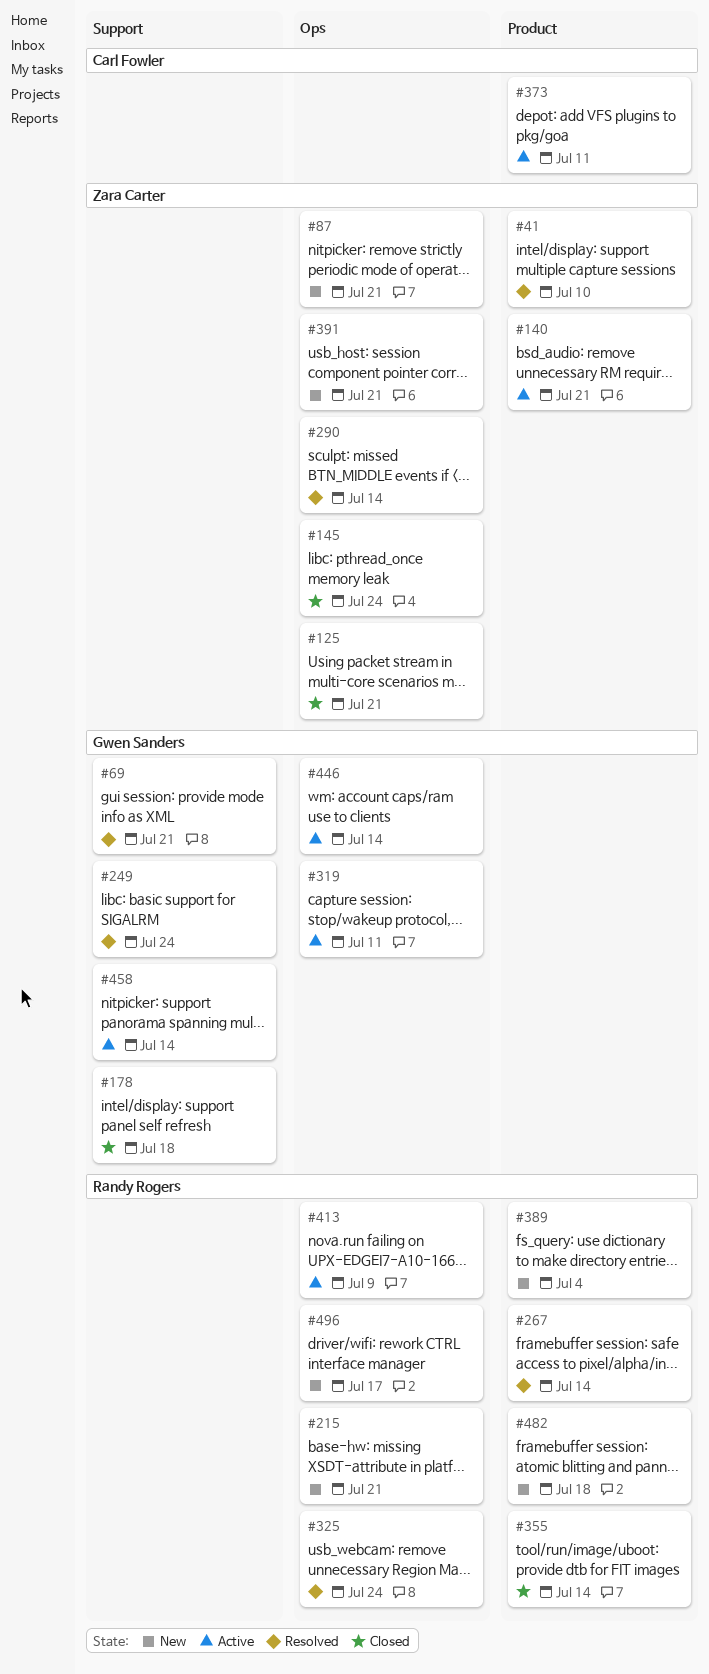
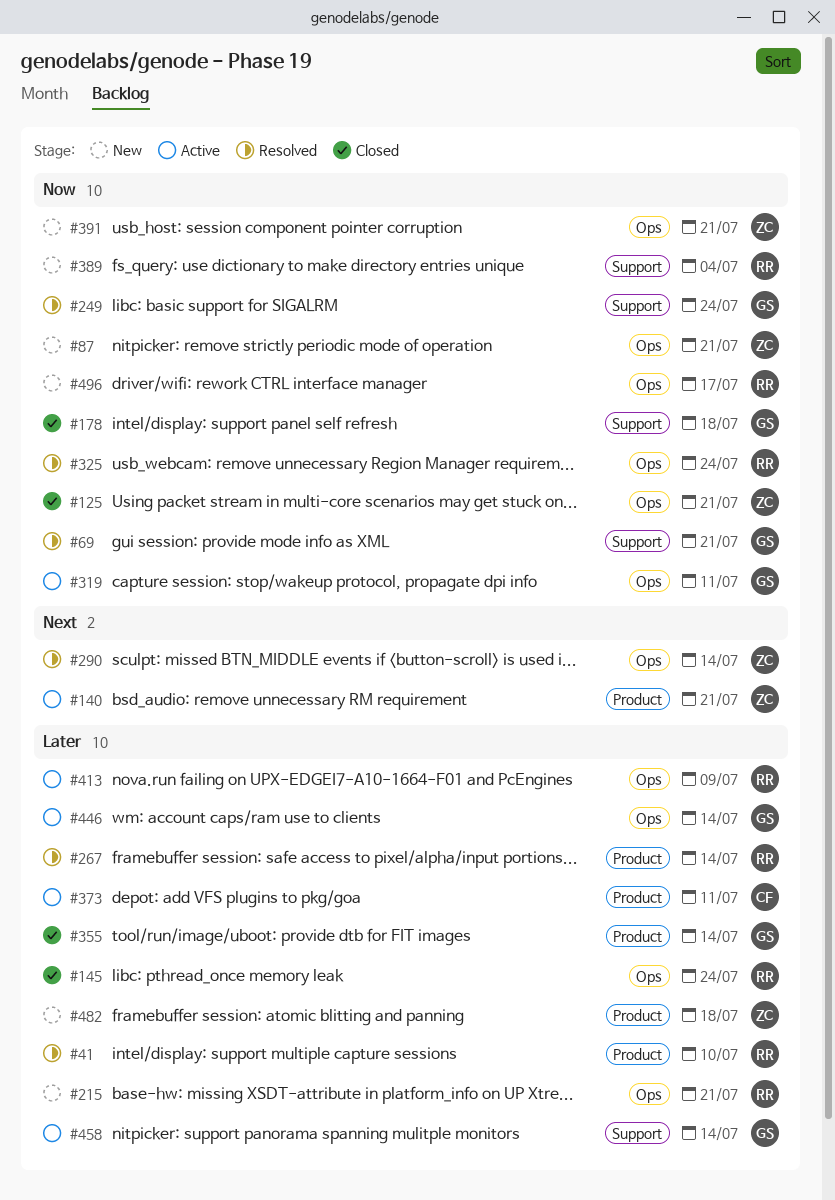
#41, owner: Zara Carter -> Randy Rogers
#145, owner: Zara Carter -> Randy Rogers
#355, owner: Randy Rogers -> Gwen Sanders
#389, label: Product -> Support
#482, owner: Randy Rogers -> Zara Carter

